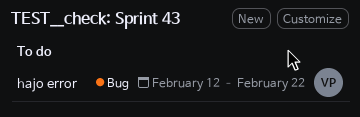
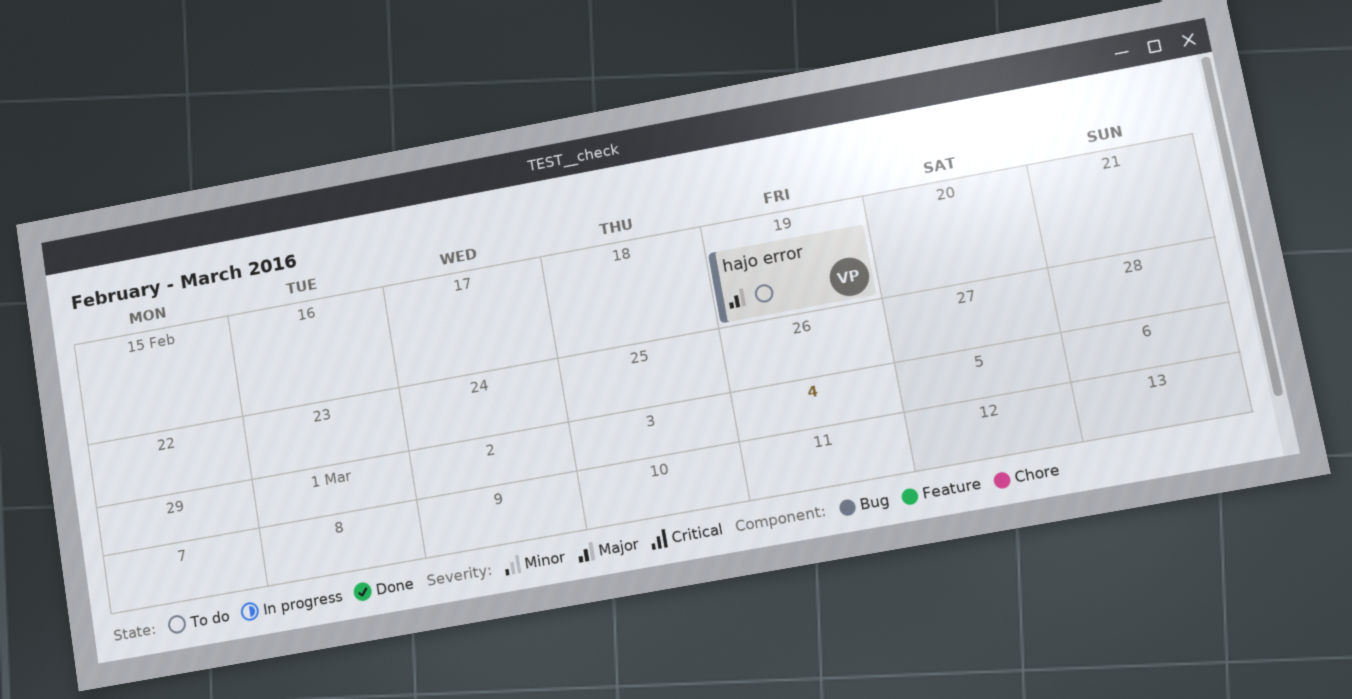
hajo error, due: Feb 22 -> Feb 19

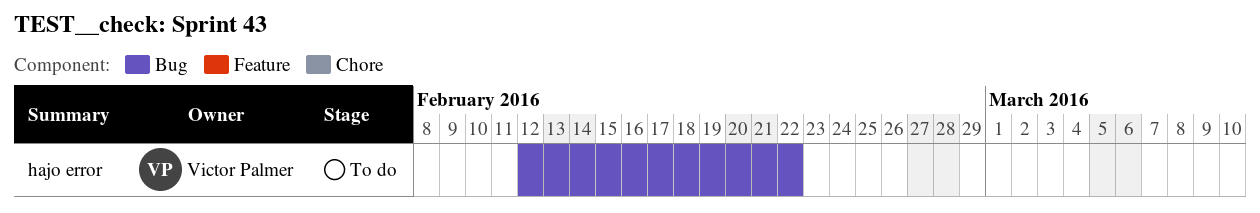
hajo error, due: Feb 19 -> Feb 22

